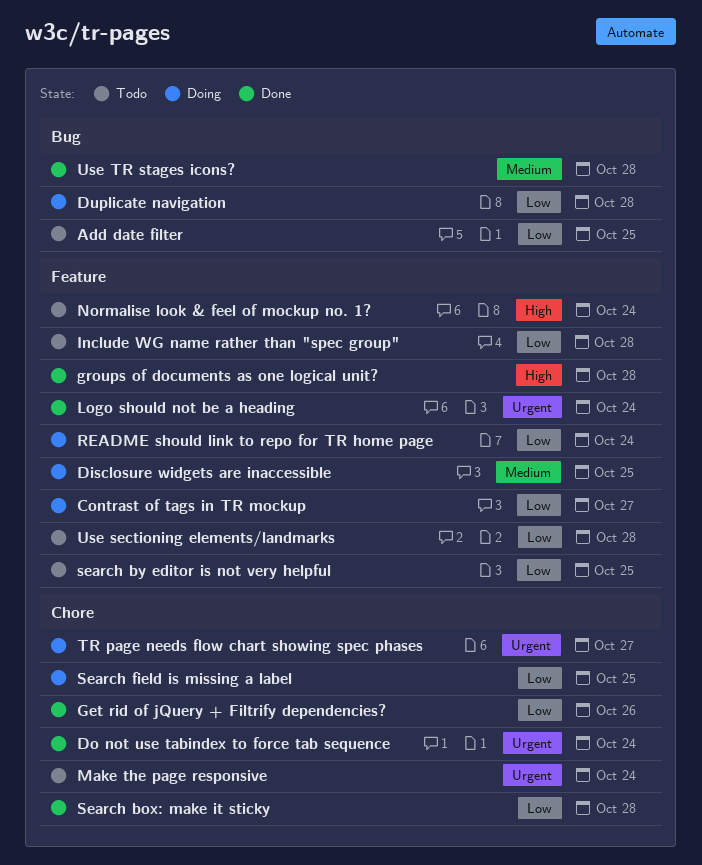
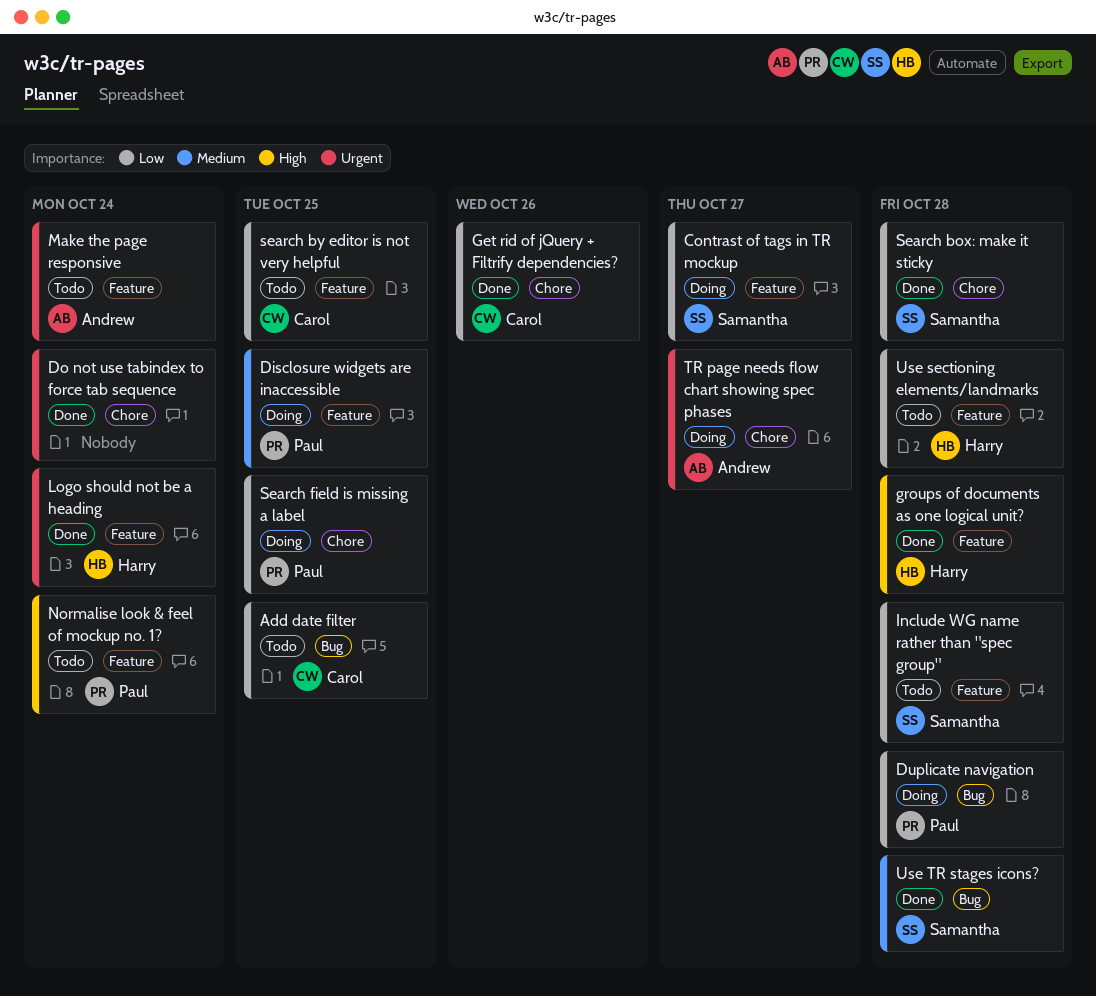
Make the page responsive, label: Chore -> Feature
README should link to repo for TR home page: present -> none

